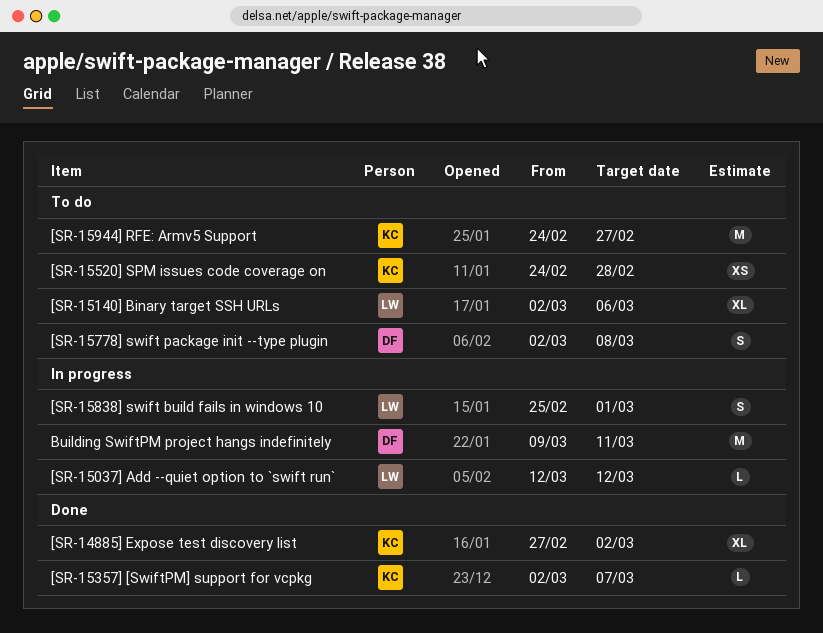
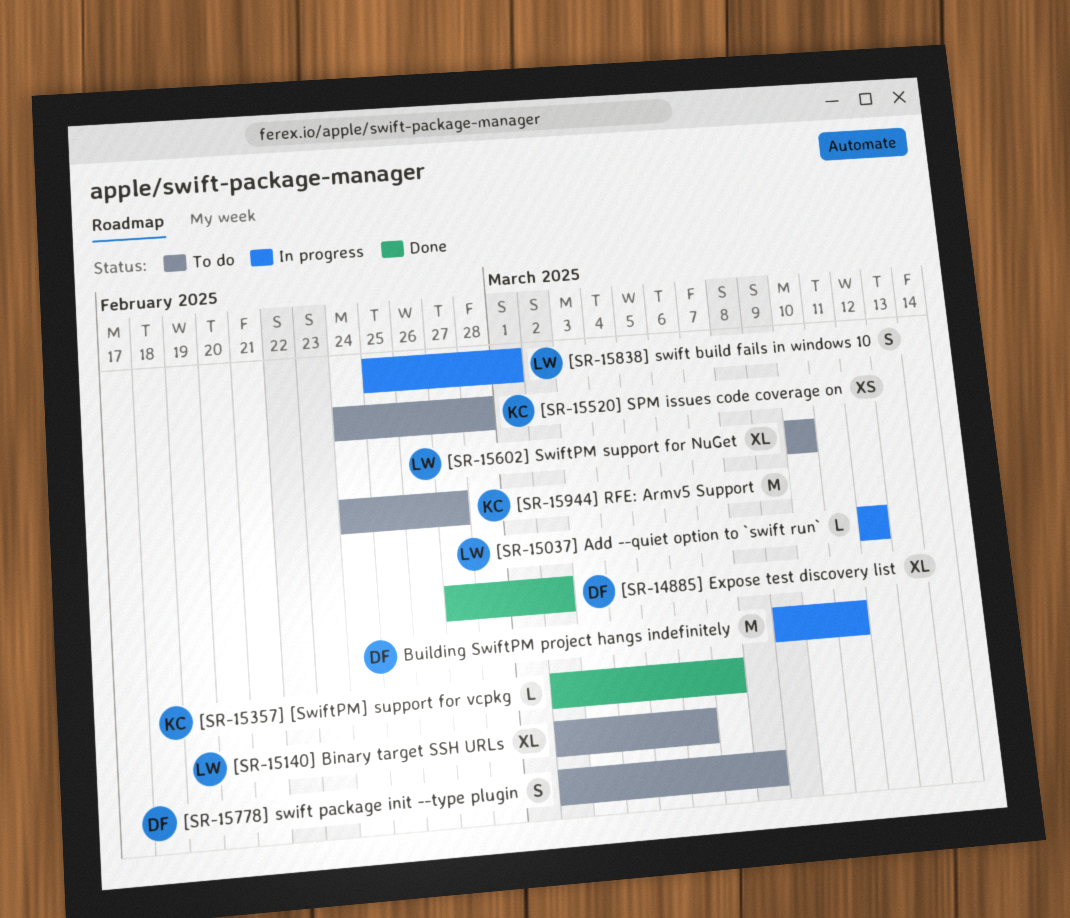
[SR-14885] Expose test discovery list, owner: KC -> DF
[SR-15602] SwiftPM support for NuGet: none -> present

